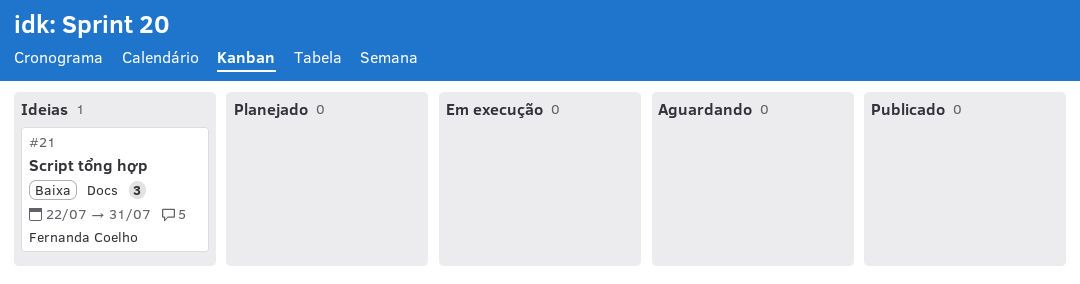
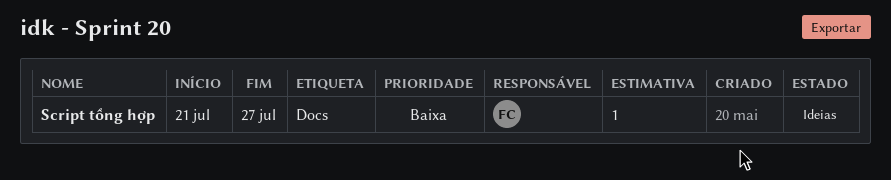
Script tổng hợp, estimate: 3 -> 1
Script tổng hợp, start: Jul 22 -> Jul 21
Script tổng hợp, due: Jul 31 -> Jul 27

